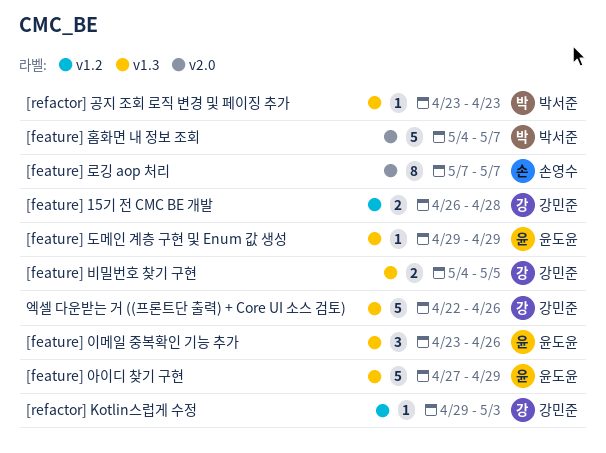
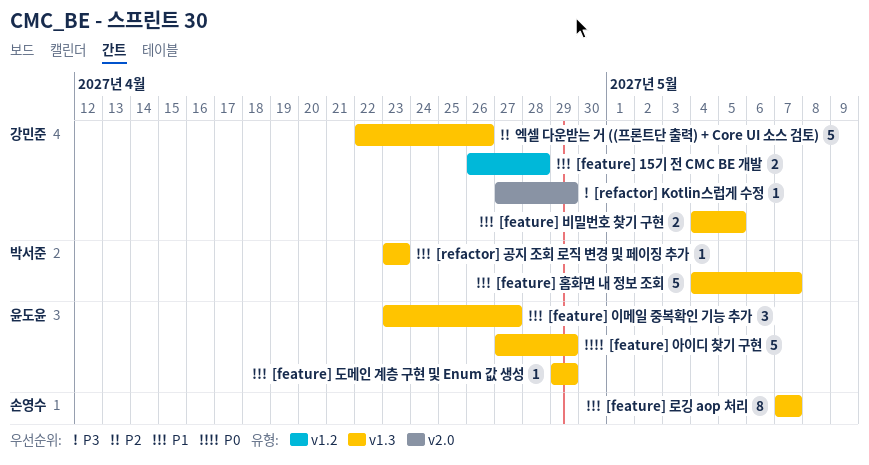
[feature] 로깅 aop 처리, label: v2.0 -> v1.3
[feature] 이메일 중복확인 기능 추가, due: Apr 26 -> Apr 27
[feature] 홈화면 내 정보 조회, label: v2.0 -> v1.3
[refactor] Kotlin스럽게 수정, label: v1.2 -> v2.0
[refactor] Kotlin스럽게 수정, start: Apr 29 -> Apr 27
[refactor] Kotlin스럽게 수정, due: May 3 -> Apr 29

